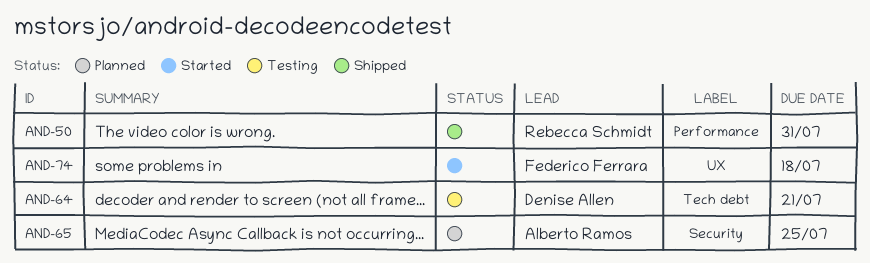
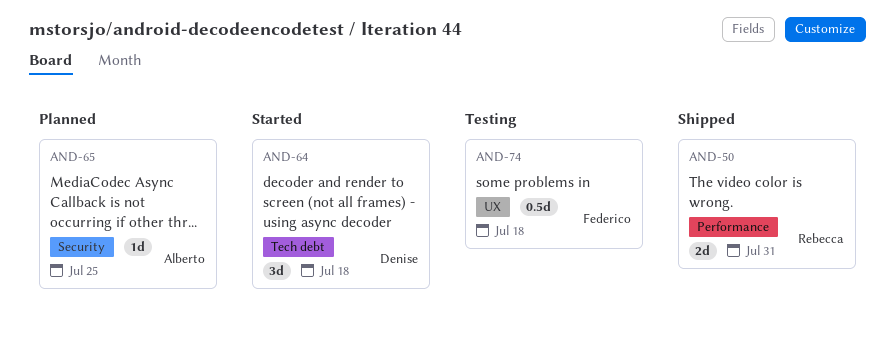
AND-64, status: Testing -> Started
AND-64, due: Jul 21 -> Jul 18
AND-74, status: Started -> Testing

